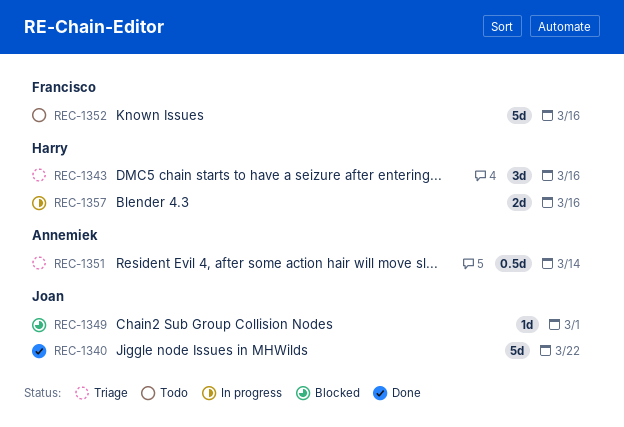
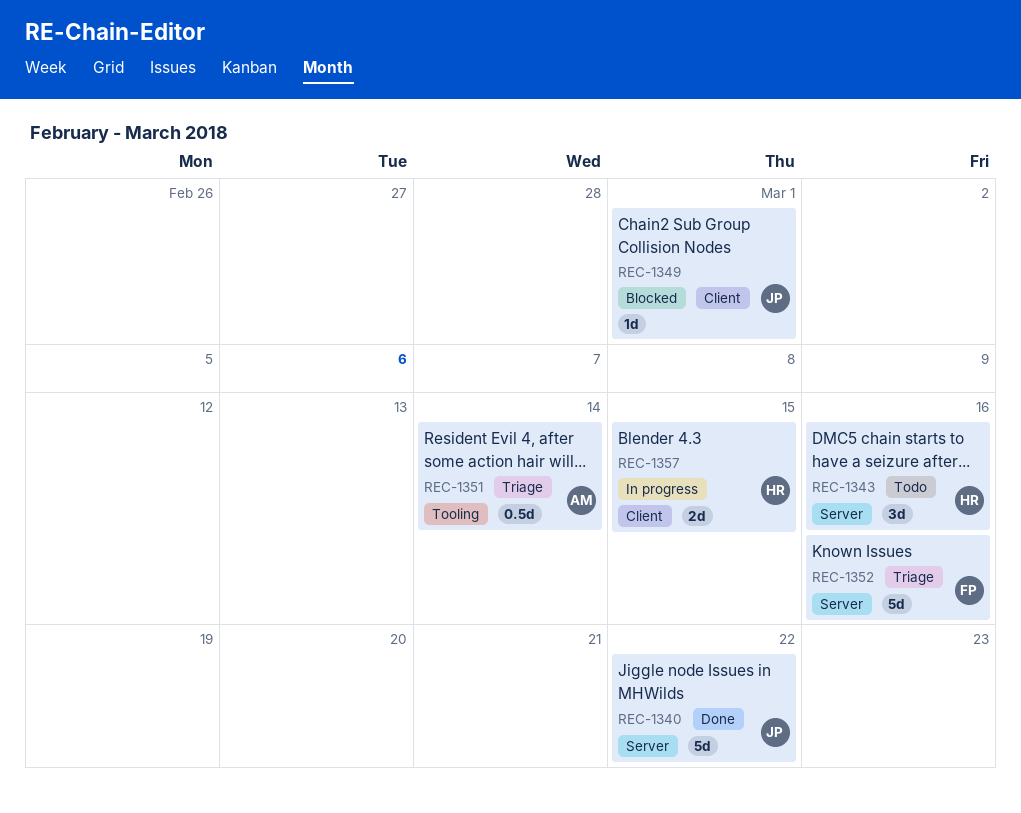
REC-1343, status: Triage -> Todo
REC-1352, status: Todo -> Triage
REC-1357, due: Mar 16 -> Mar 15

